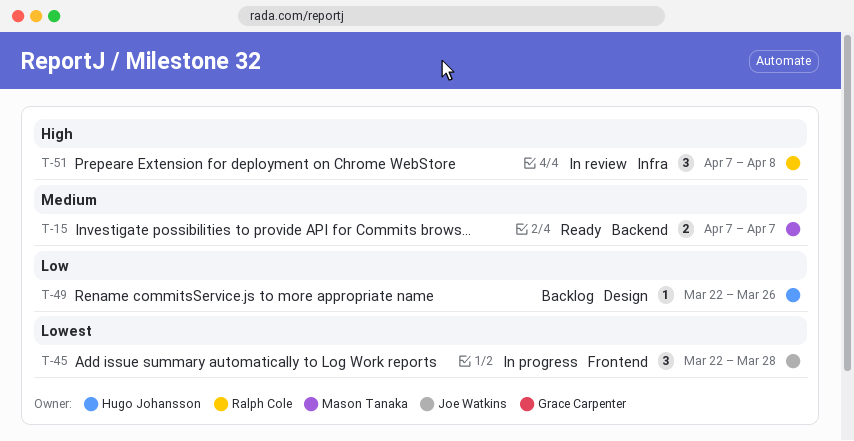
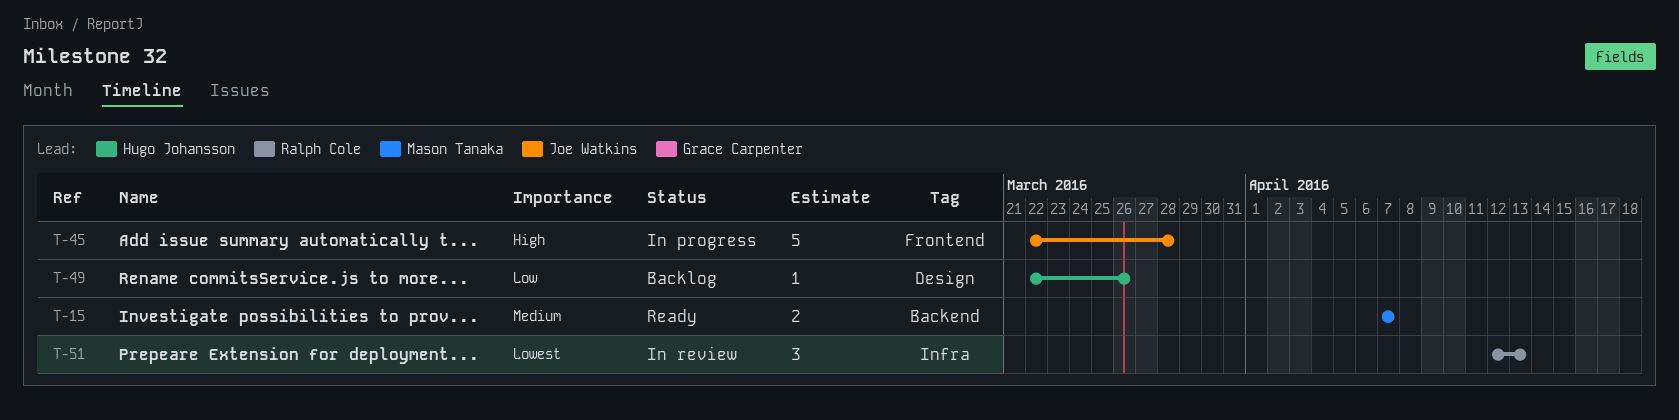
T-45, priority: Lowest -> High
T-45, estimate: 3 -> 5
T-51, priority: High -> Lowest
T-51, start: Apr 7 -> Apr 12
T-51, due: Apr 8 -> Apr 13

